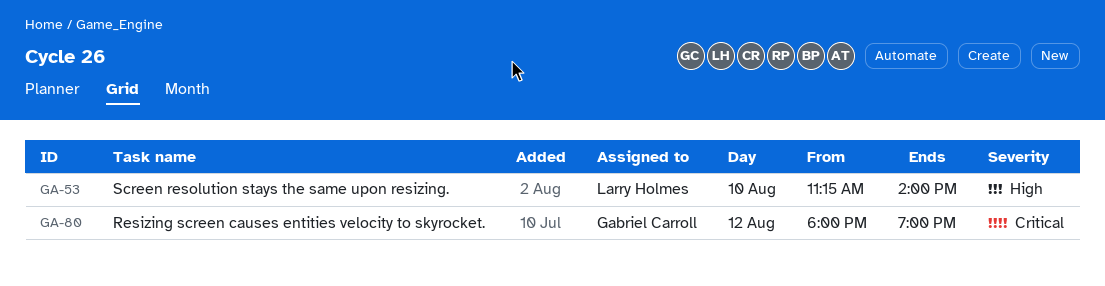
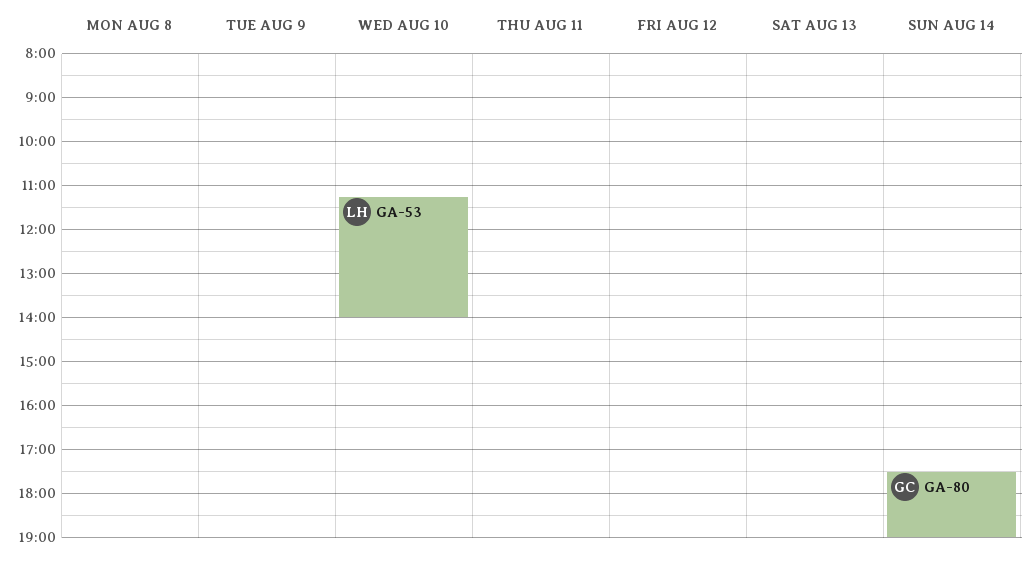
GA-80, day: Aug 12 -> Aug 14
GA-80, begins: 18:00 -> 17:30

